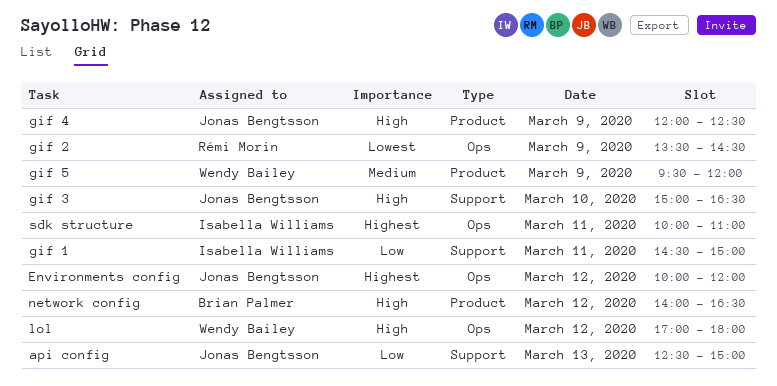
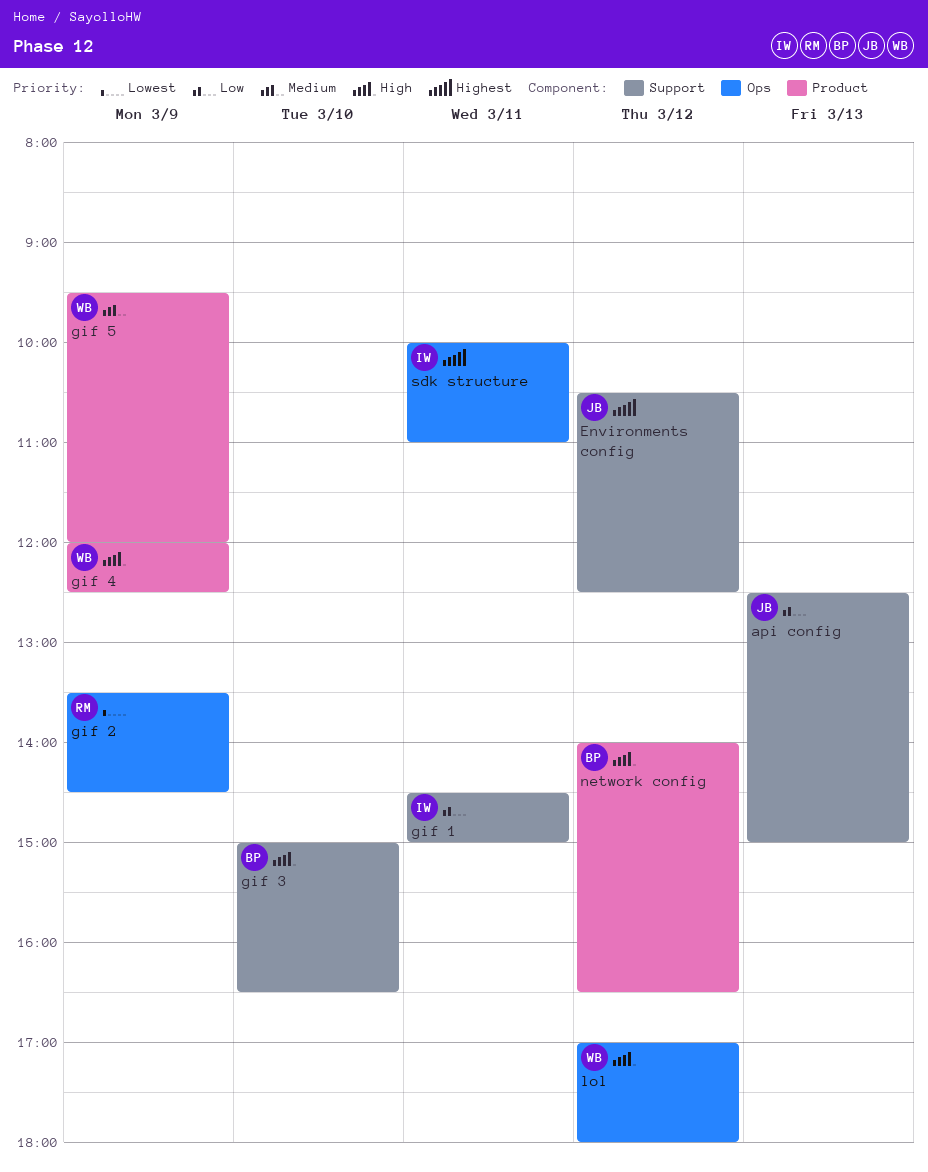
Environments config, label: Ops -> Support
Environments config, begins: 10:00 -> 10:30
Environments config, ends: 12:00 -> 12:30
gif 3, owner: Jonas Bengtsson -> Brian Palmer
gif 4, owner: Jonas Bengtsson -> Wendy Bailey

